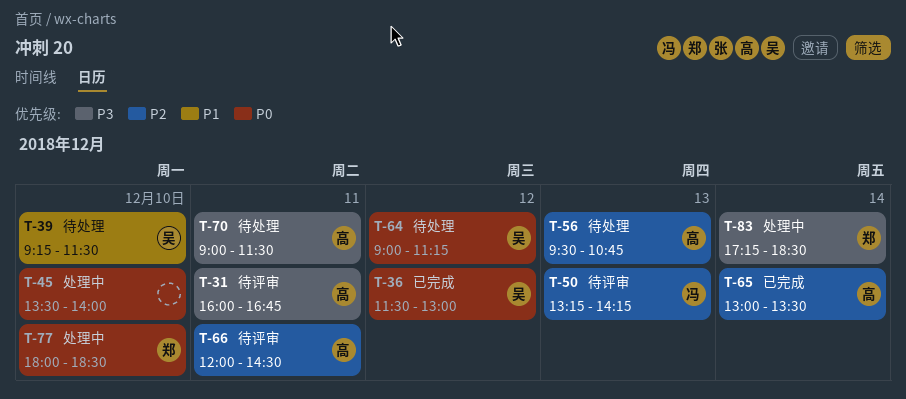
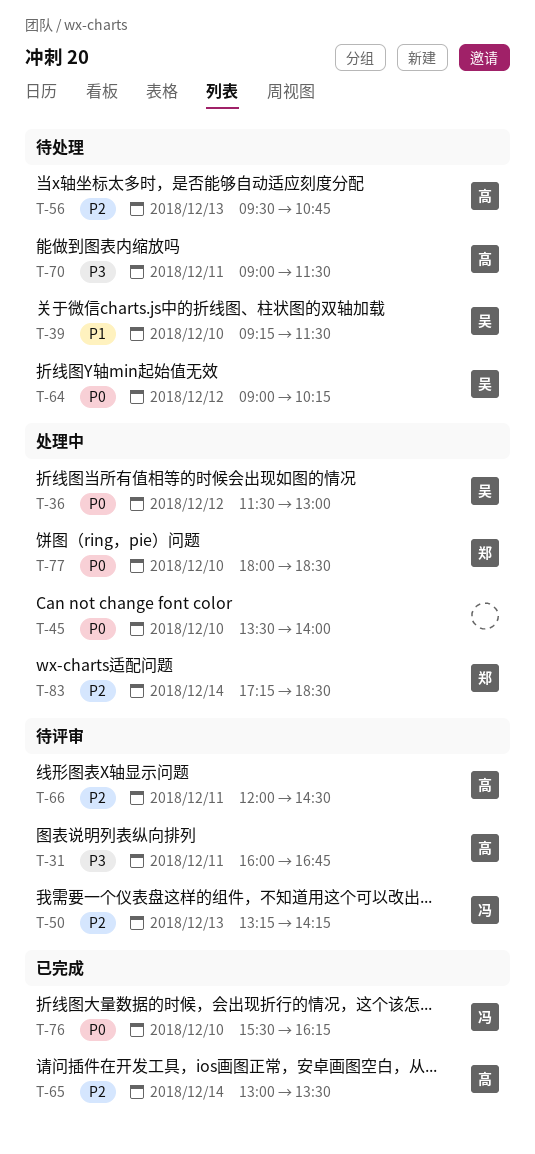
T-36, status: 已完成 -> 处理中
T-64, ends: 11:15 -> 10:15
T-76: none -> present
T-83, priority: P3 -> P2

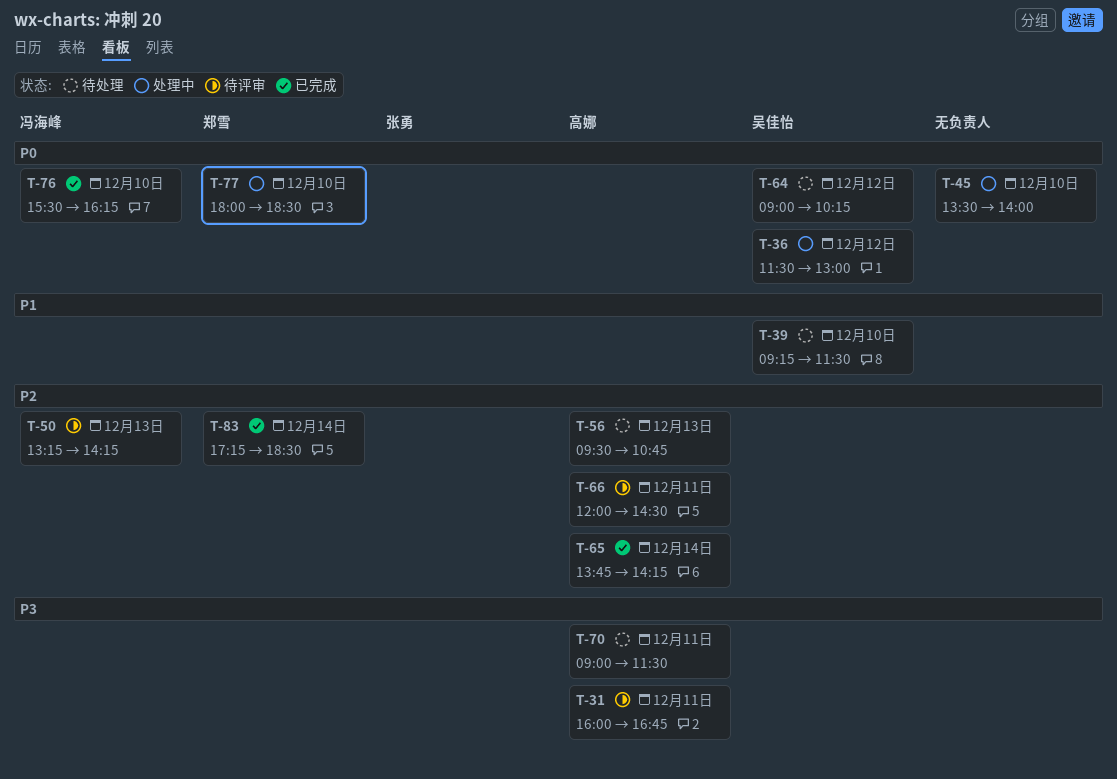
T-65, begins: 13:00 -> 13:45
T-65, ends: 13:30 -> 14:15
T-83, status: 处理中 -> 已完成

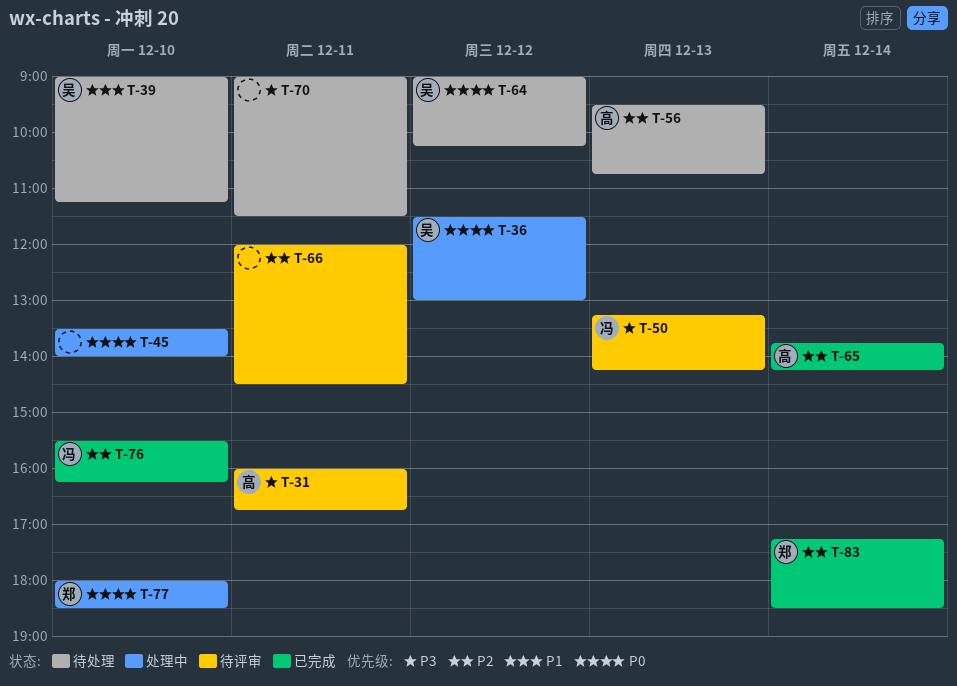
T-39, begins: 09:15 -> 09:00
T-39, ends: 11:30 -> 11:15
T-50, priority: P2 -> P3
T-66, owner: 高娜 -> none
T-70, owner: 高娜 -> none
T-76, priority: P0 -> P2

